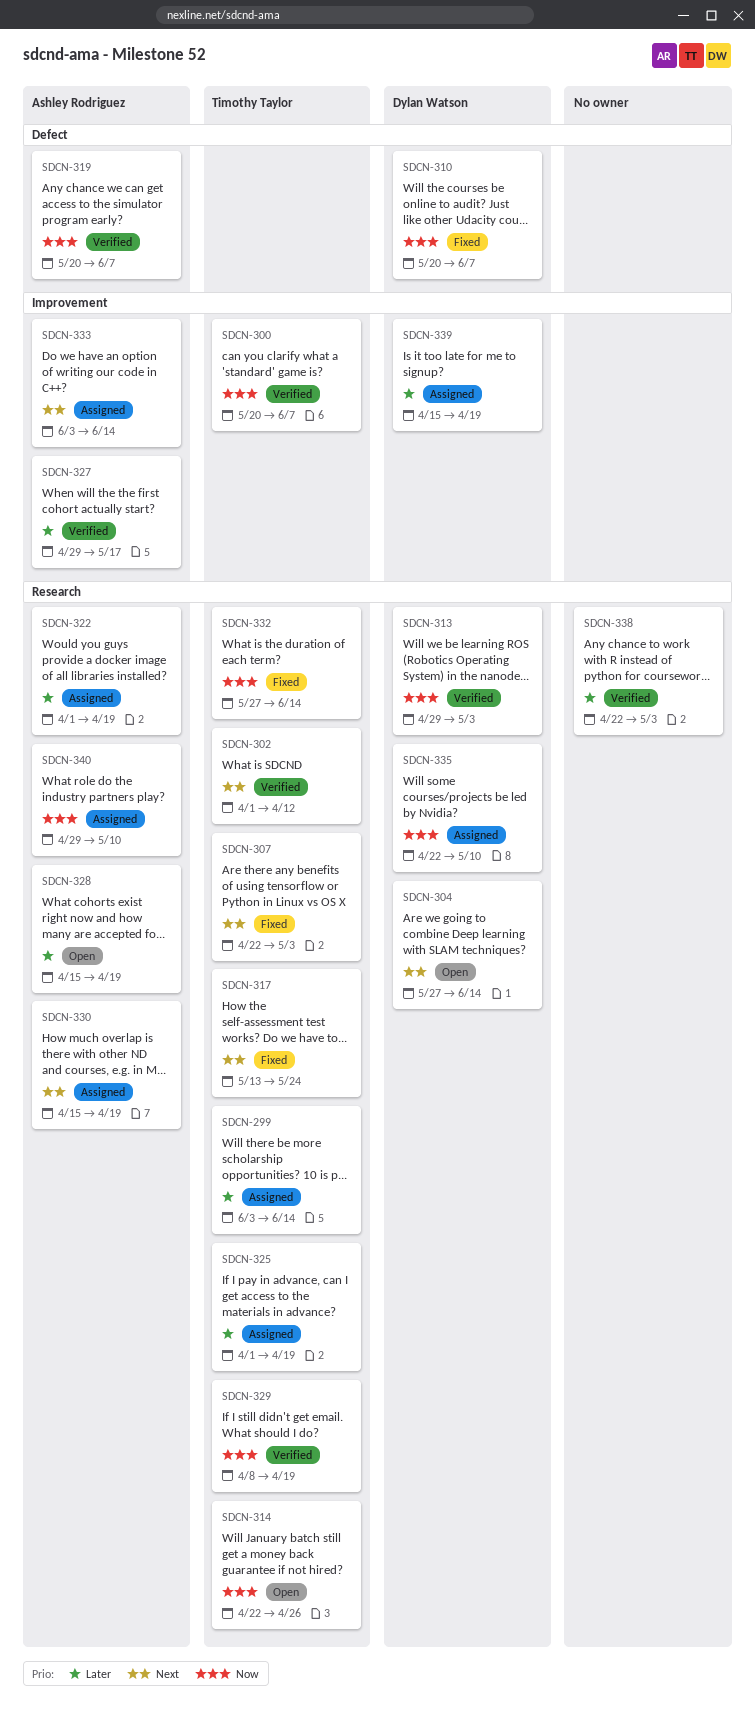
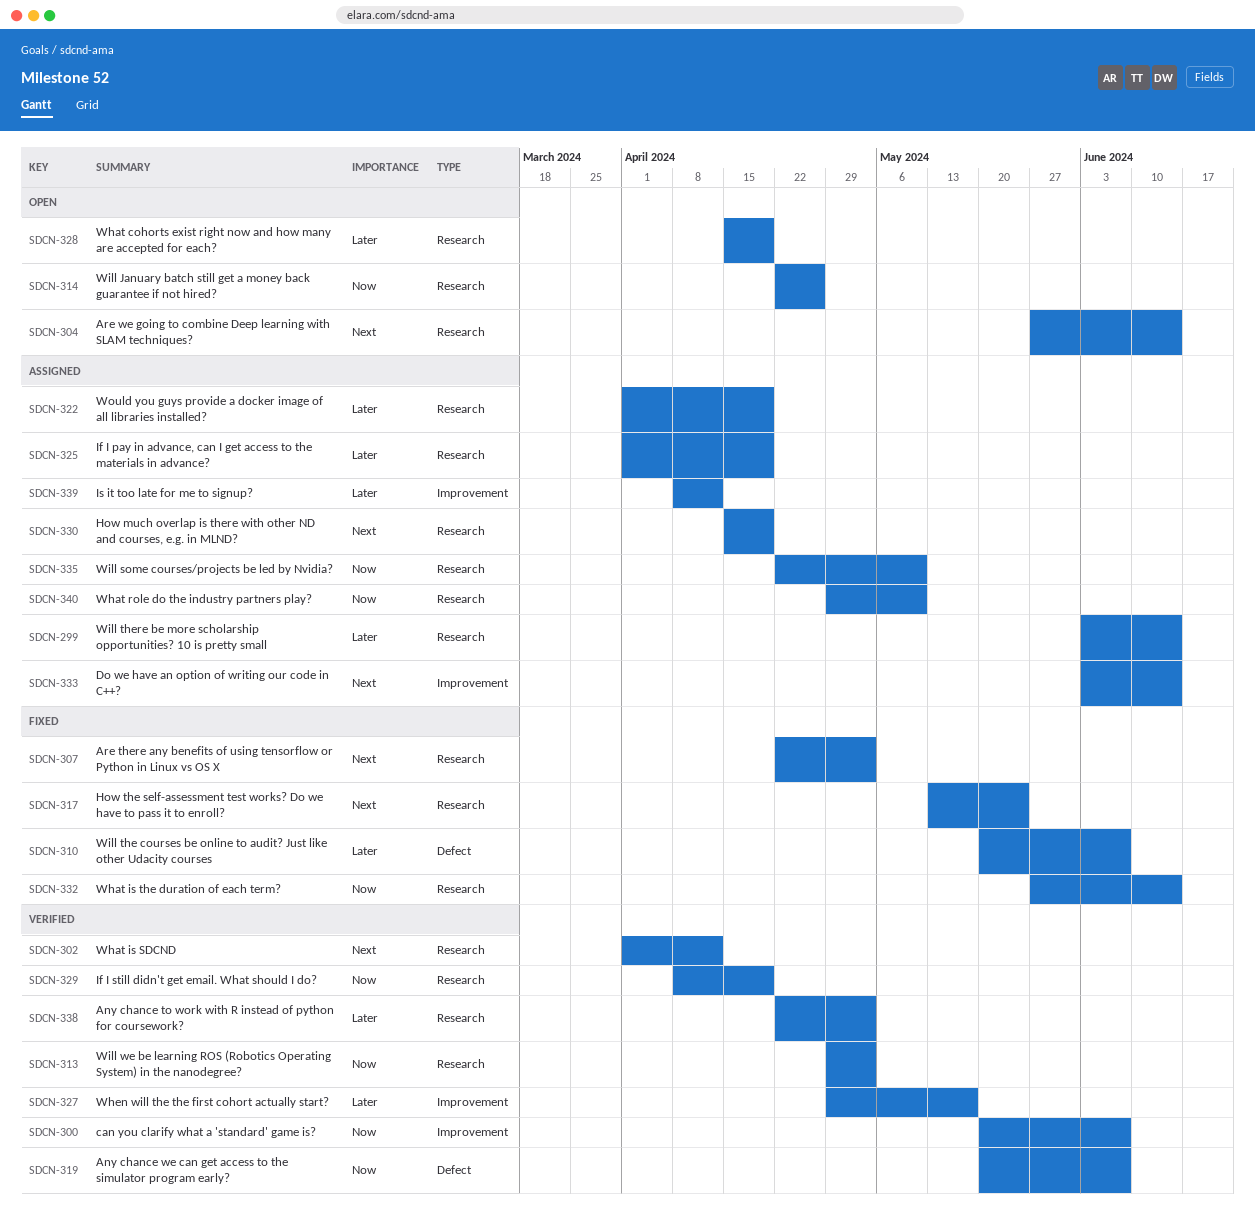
SDCN-310, priority: Now -> Later
SDCN-339, start: Apr 15 -> Apr 8
SDCN-339, due: Apr 19 -> Apr 12

